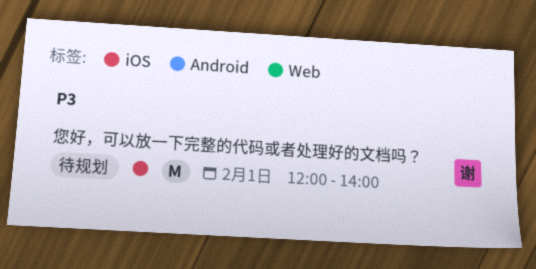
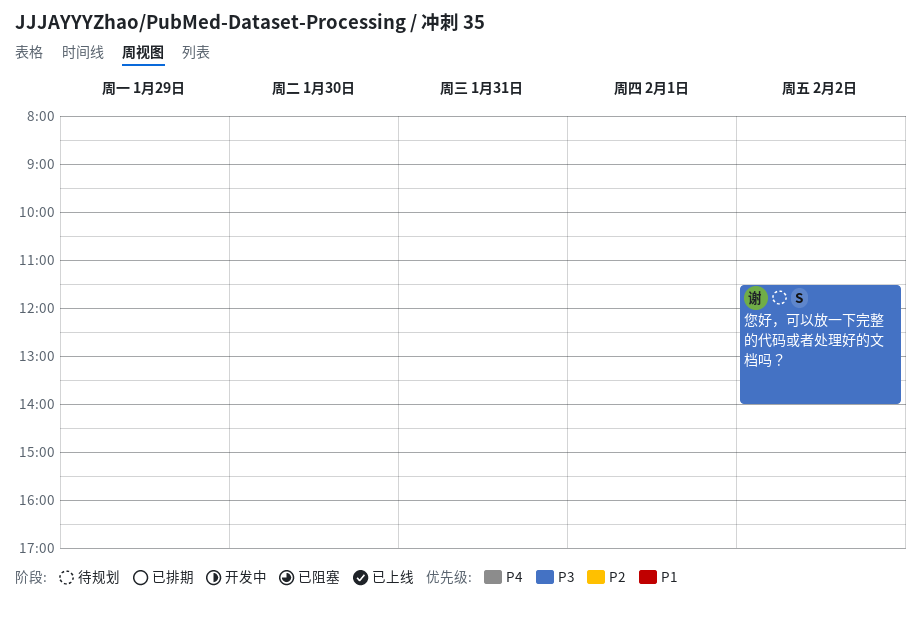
您好，可以放一下完整的代码或者处理好的文档吗？, estimate: M -> S
您好，可以放一下完整的代码或者处理好的文档吗？, day: Feb 1 -> Feb 2
您好，可以放一下完整的代码或者处理好的文档吗？, begins: 12:00 -> 11:30

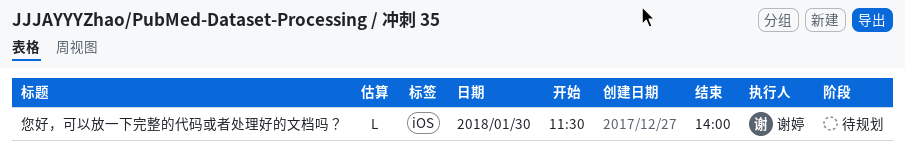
您好，可以放一下完整的代码或者处理好的文档吗？, estimate: S -> L
您好，可以放一下完整的代码或者处理好的文档吗？, day: Feb 2 -> Jan 30

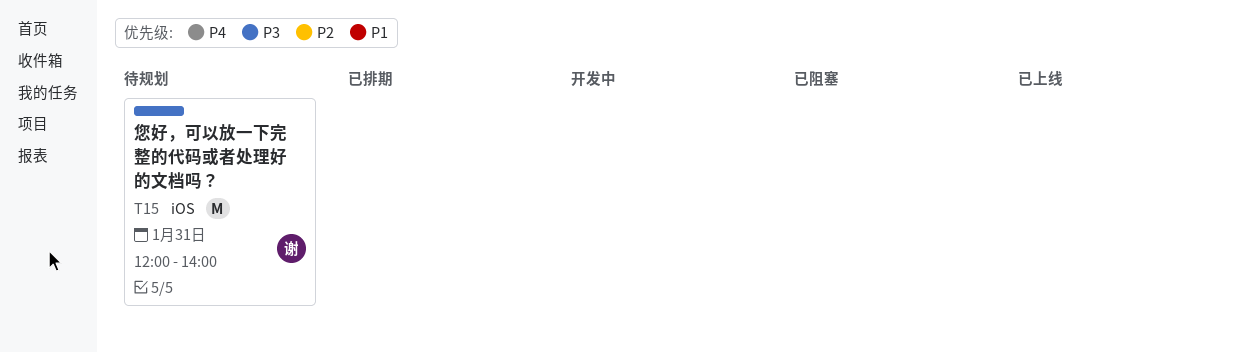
您好，可以放一下完整的代码或者处理好的文档吗？, estimate: L -> M
您好，可以放一下完整的代码或者处理好的文档吗？, day: Jan 30 -> Jan 31
您好，可以放一下完整的代码或者处理好的文档吗？, begins: 11:30 -> 12:00

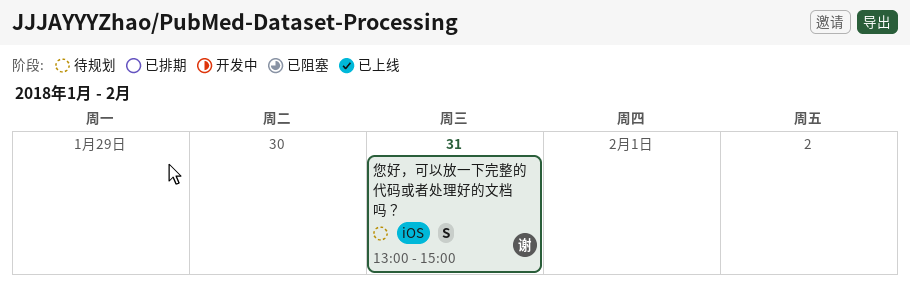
您好，可以放一下完整的代码或者处理好的文档吗？, estimate: M -> S
您好，可以放一下完整的代码或者处理好的文档吗？, begins: 12:00 -> 13:00
您好，可以放一下完整的代码或者处理好的文档吗？, ends: 14:00 -> 15:00

